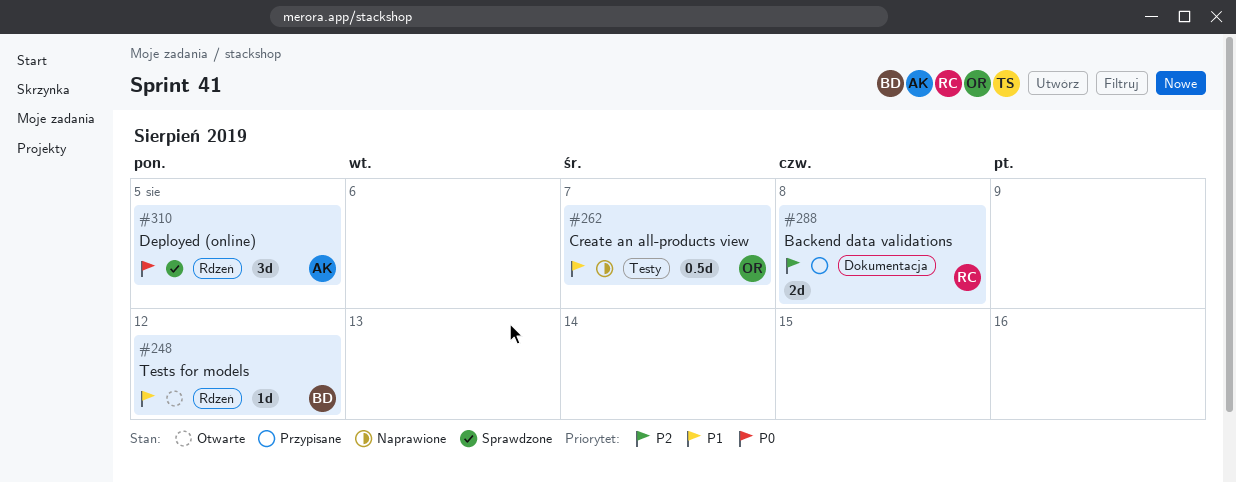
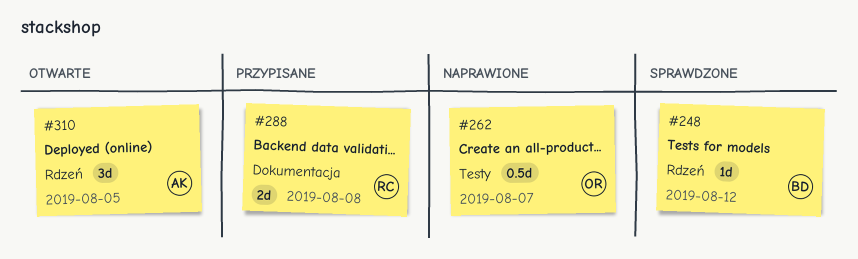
#248, status: Otwarte -> Sprawdzone
#310, status: Sprawdzone -> Otwarte

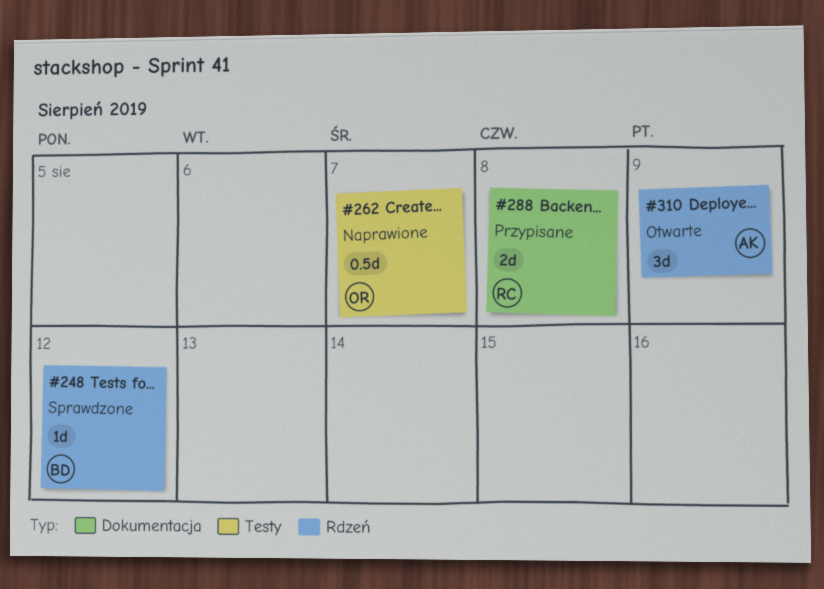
#310, due: Aug 5 -> Aug 9

